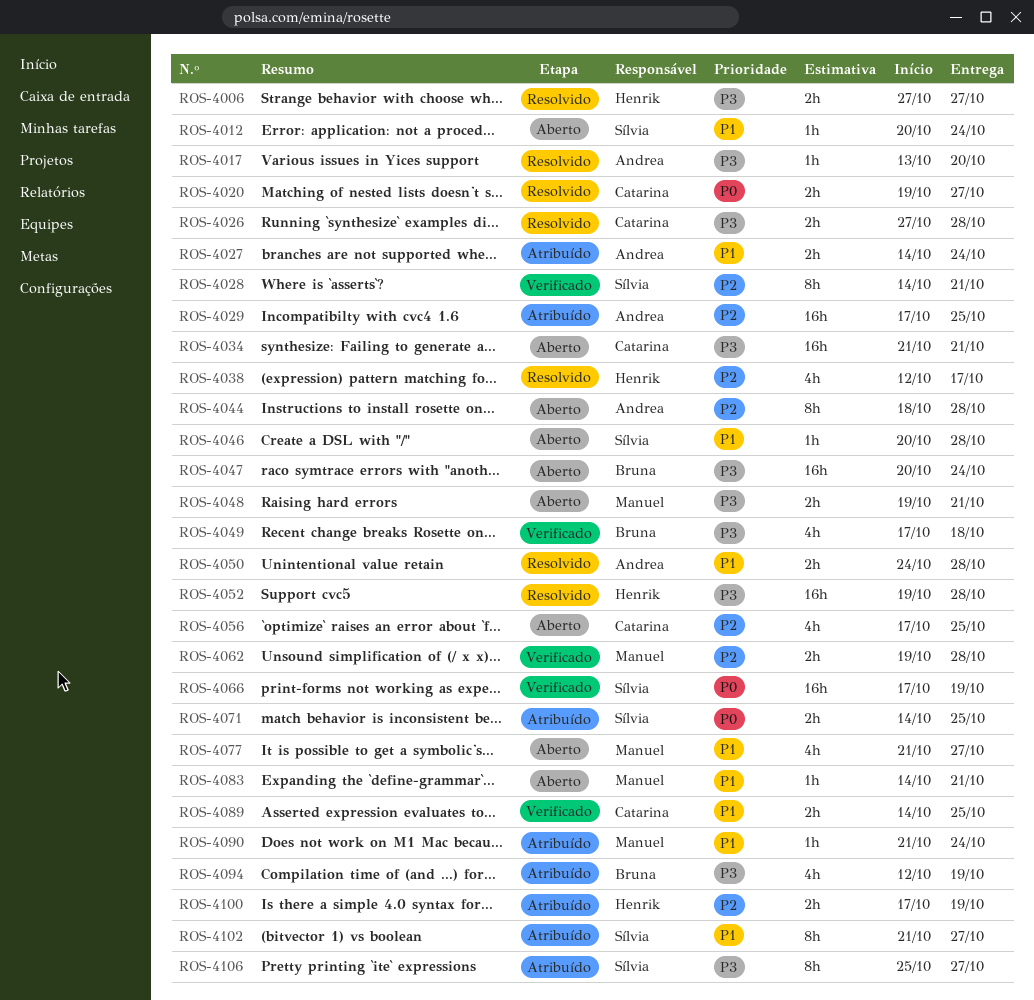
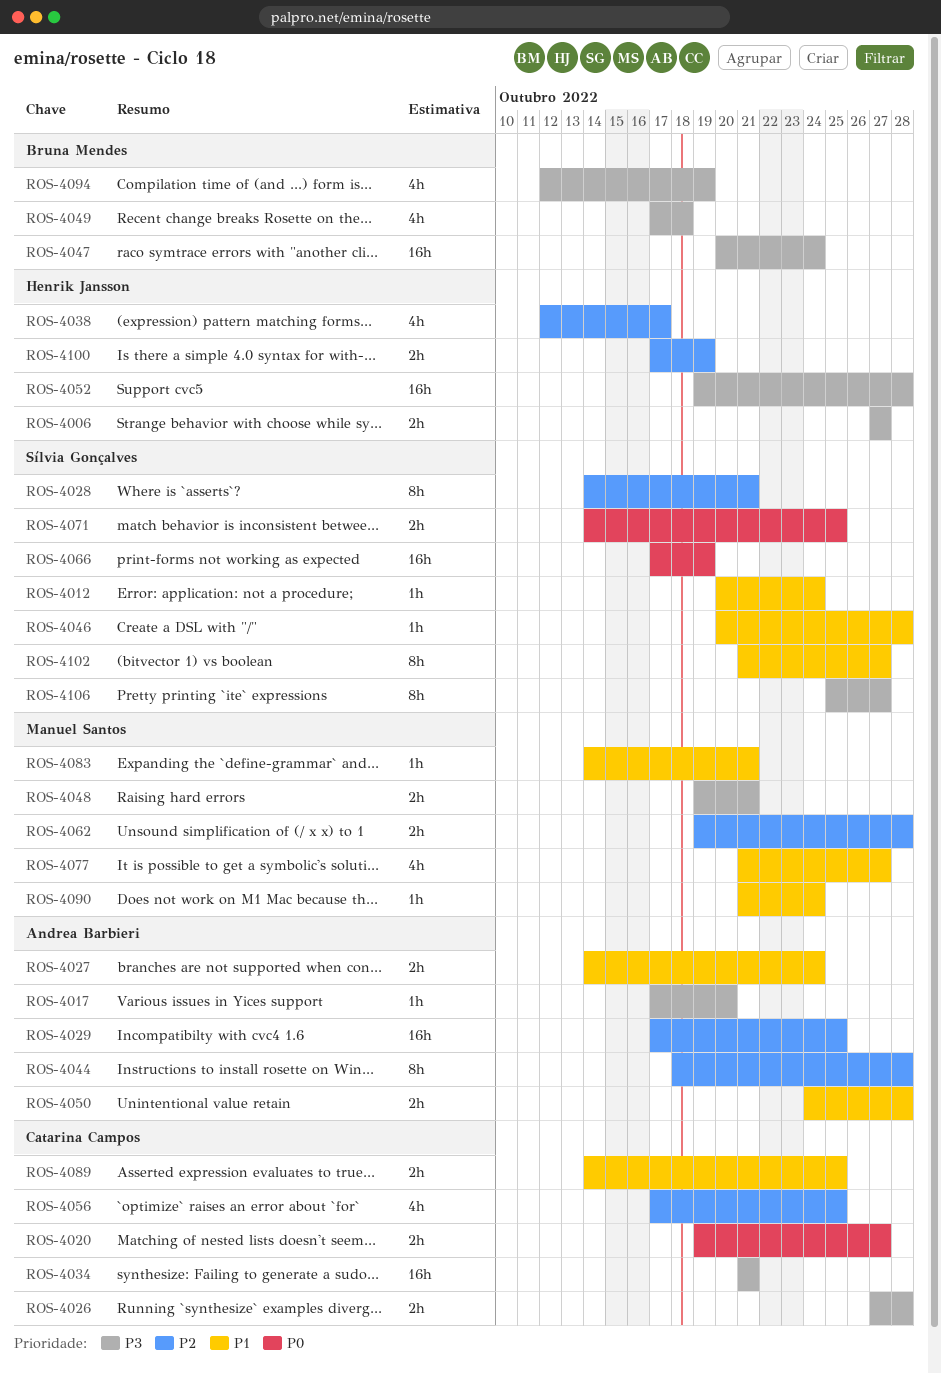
ROS-4017, start: Oct 13 -> Oct 17

